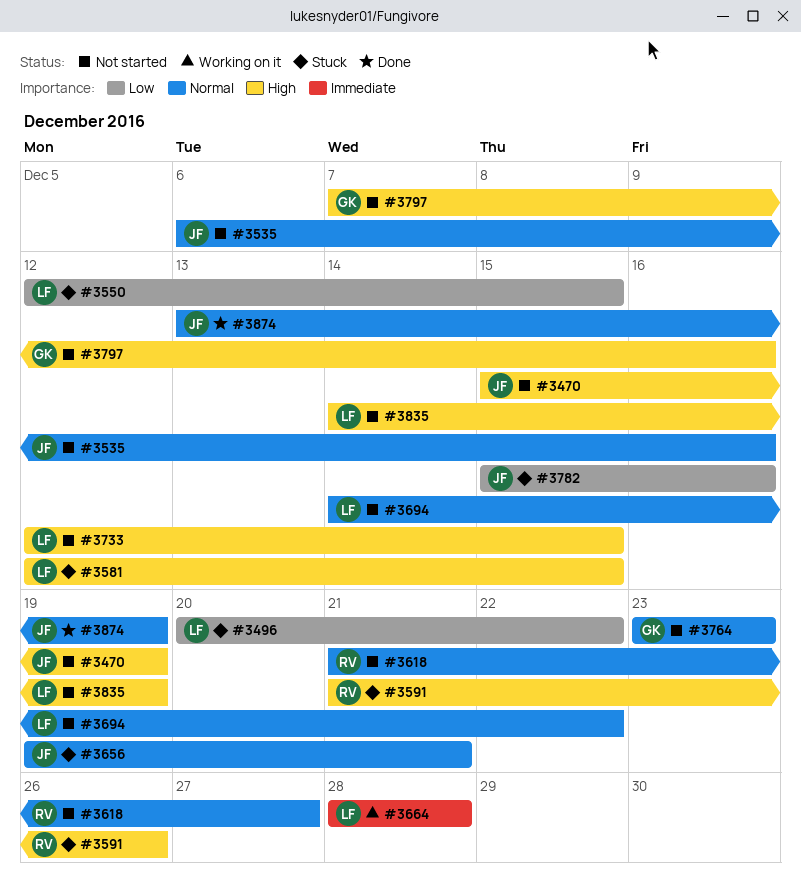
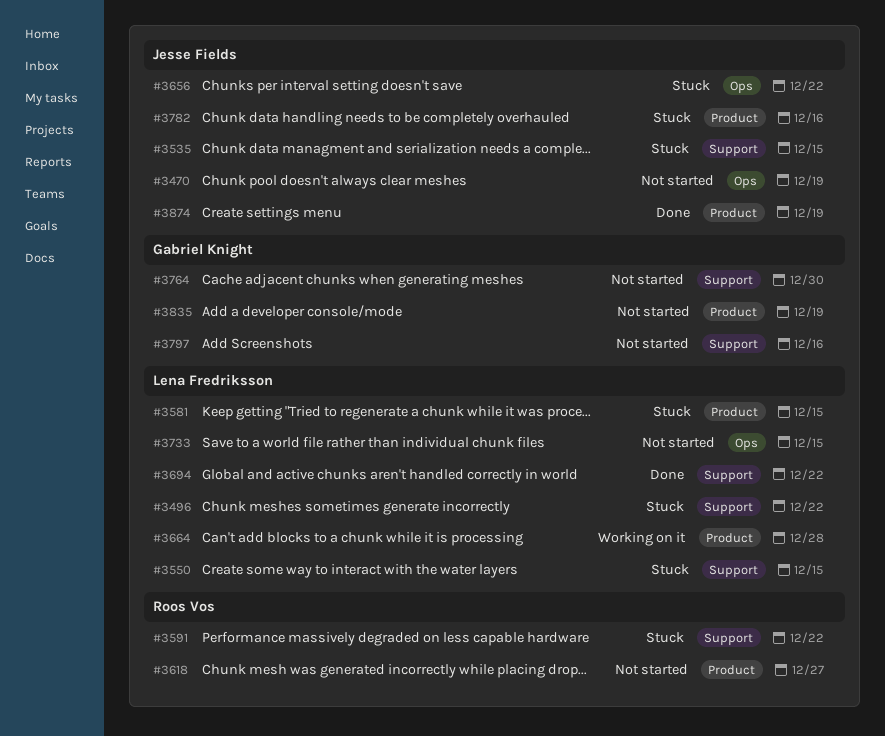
#3535, status: Not started -> Stuck
#3535, due: Dec 16 -> Dec 15
#3591, due: Dec 26 -> Dec 22
#3656, due: Dec 21 -> Dec 22
#3694, status: Not started -> Done
#3764, due: Dec 23 -> Dec 30
#3835, owner: Lena Fredriksson -> Gabriel Knight

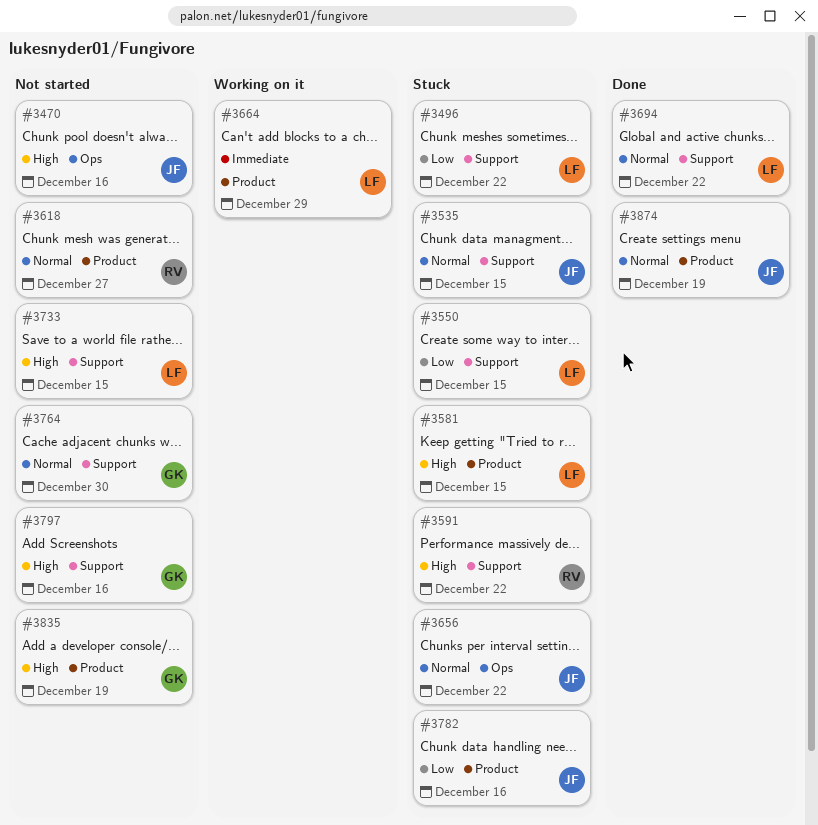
#3470, due: Dec 19 -> Dec 16
#3664, due: Dec 28 -> Dec 29
#3733, label: Ops -> Support

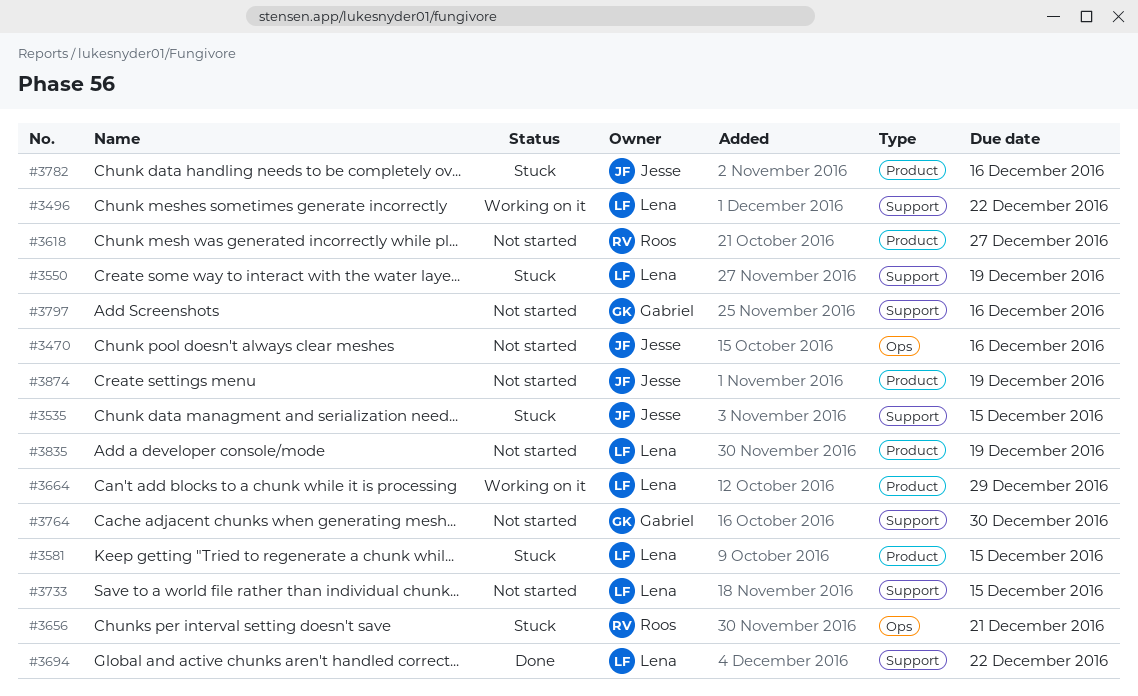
#3496, status: Stuck -> Working on it
#3550, due: Dec 15 -> Dec 19
#3591: present -> none
#3656, owner: Jesse -> Roos
#3656, due: Dec 22 -> Dec 21
#3835, owner: Gabriel -> Lena
#3874, status: Done -> Not started

